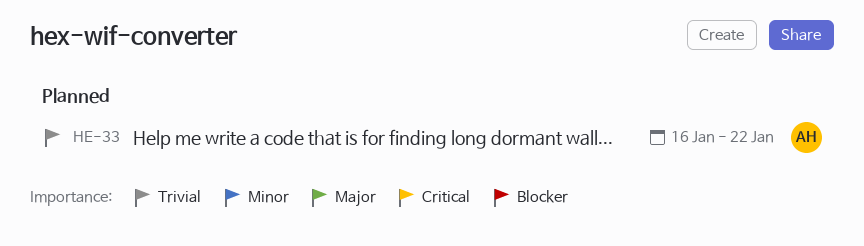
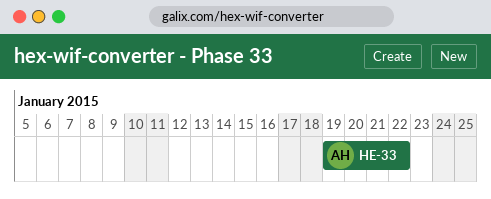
HE-33, start: Jan 16 -> Jan 19

